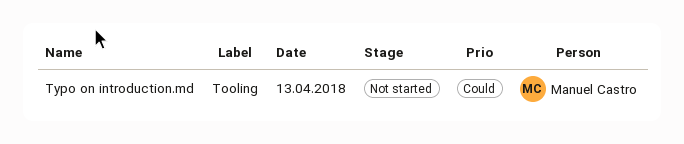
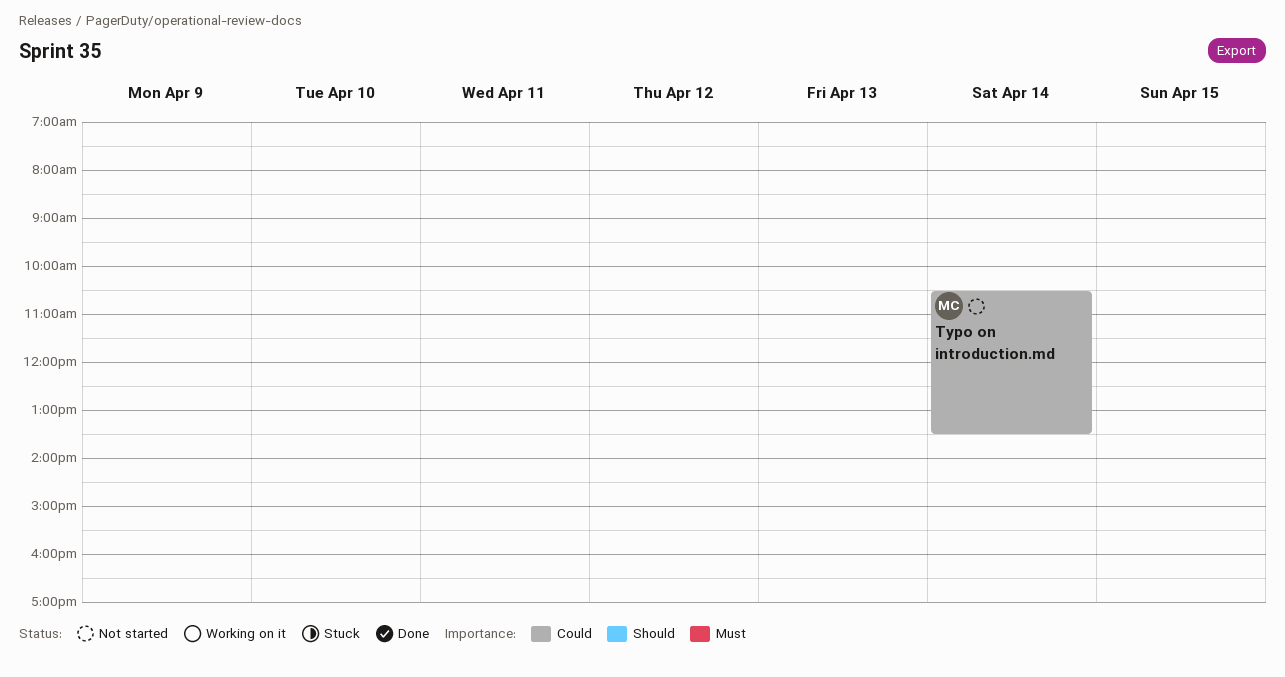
Typo on introduction.md, day: Apr 13 -> Apr 14

